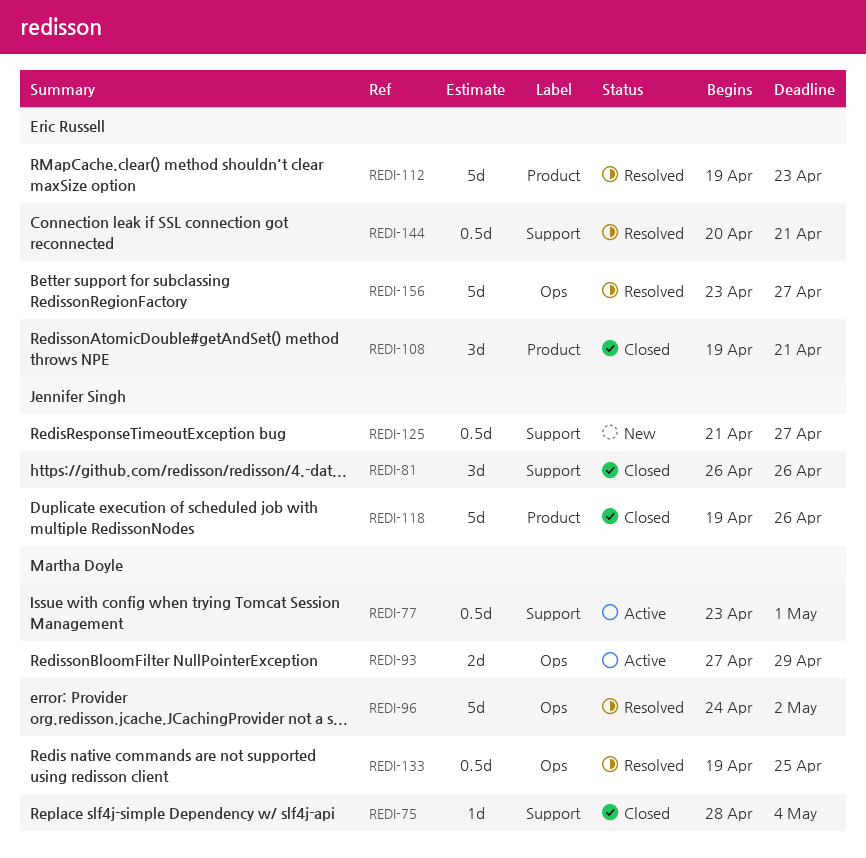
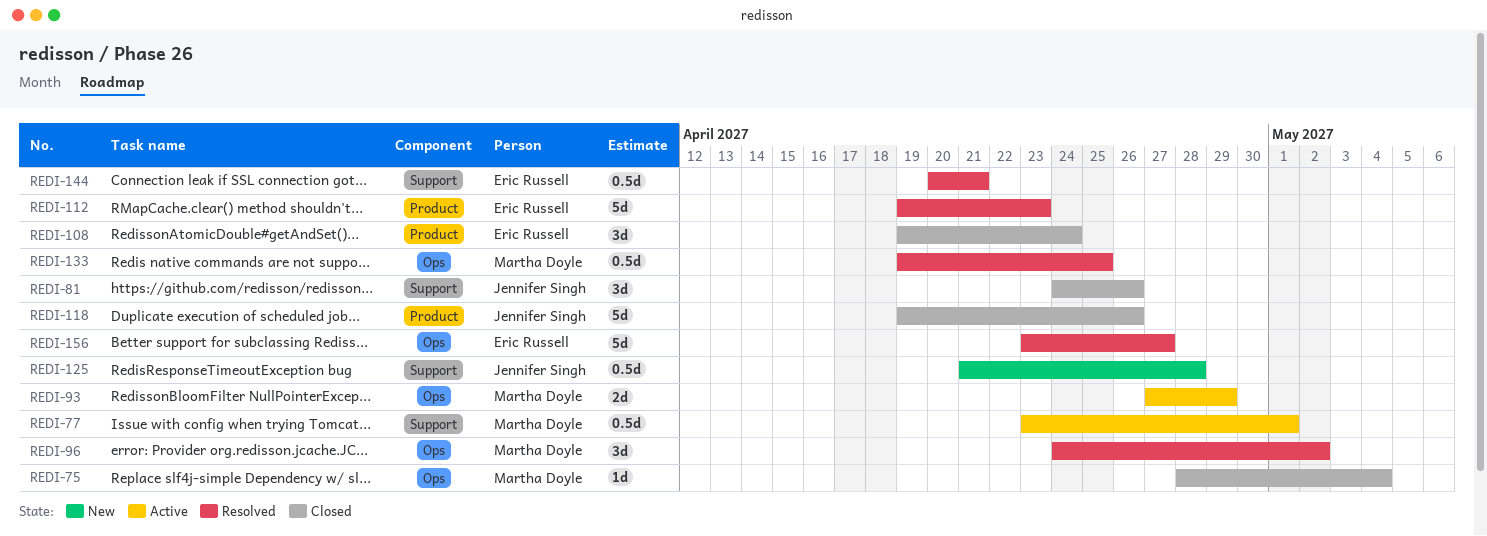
REDI-75, label: Support -> Ops
REDI-81, start: Apr 26 -> Apr 24
REDI-96, estimate: 5d -> 3d
REDI-108, due: Apr 21 -> Apr 24
REDI-125, due: Apr 27 -> Apr 28

